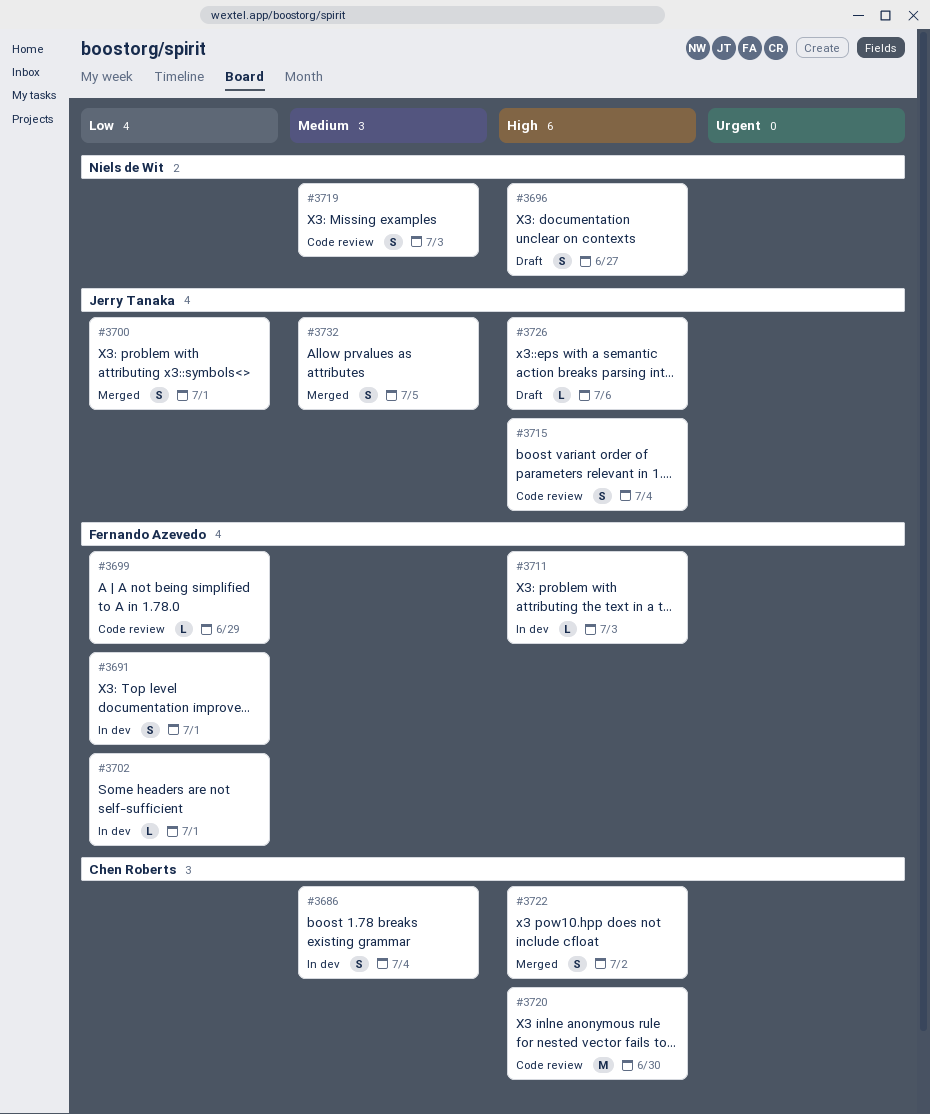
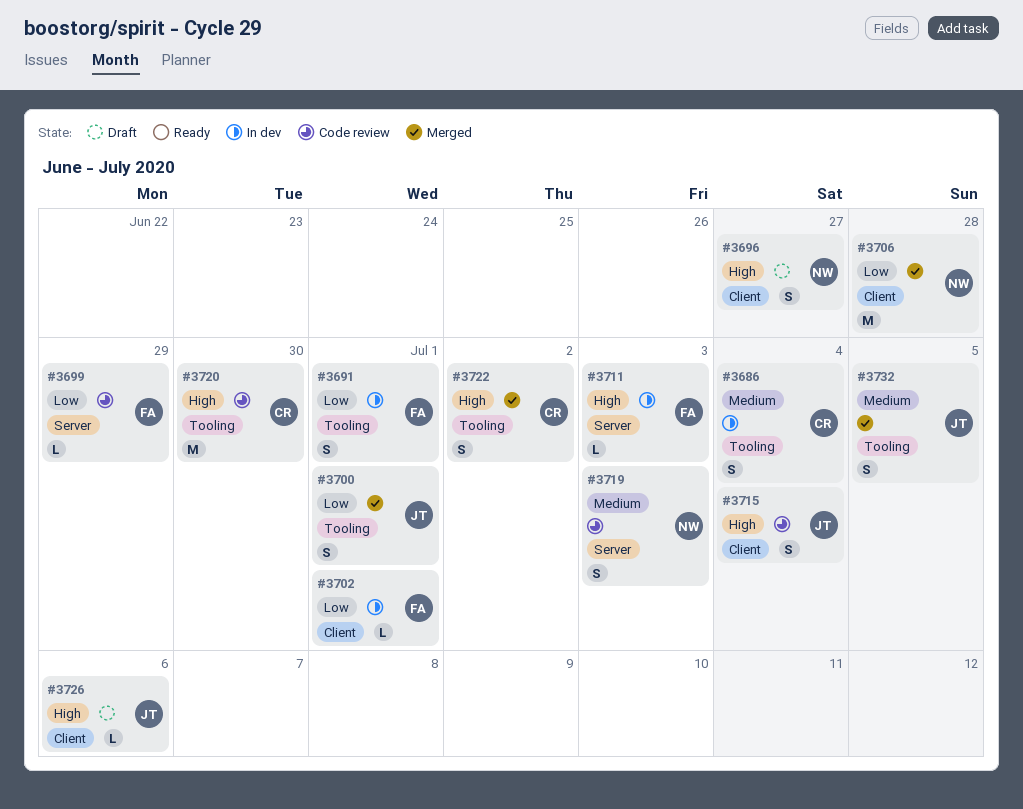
#3706: none -> present

